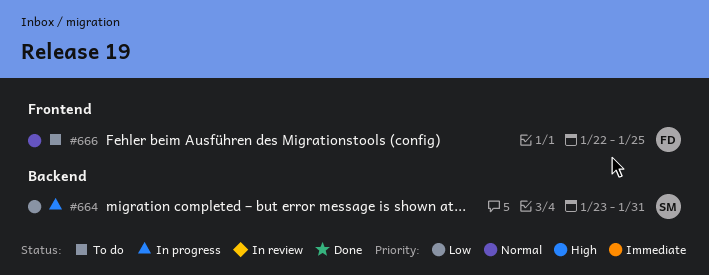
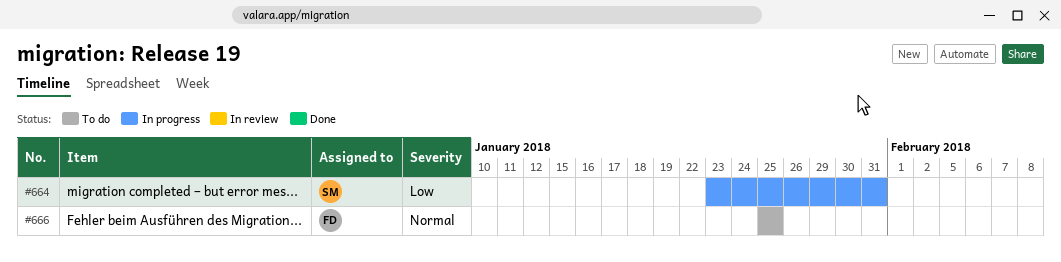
#666, start: Jan 22 -> Jan 25

